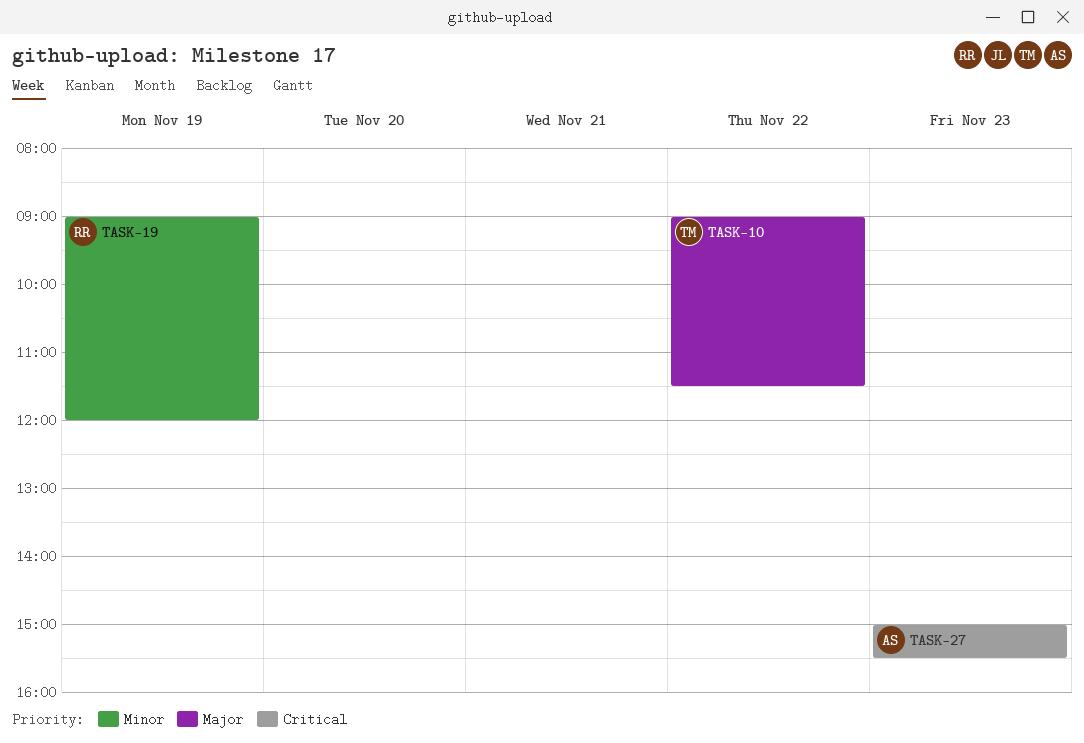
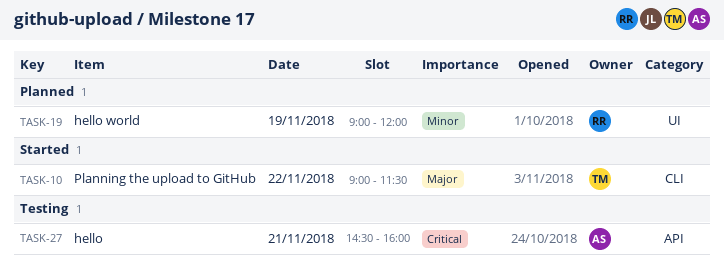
TASK-27, day: Nov 23 -> Nov 21
TASK-27, begins: 15:00 -> 14:30
TASK-27, ends: 15:30 -> 16:00

